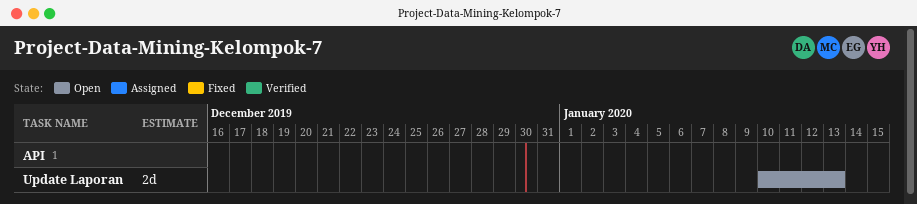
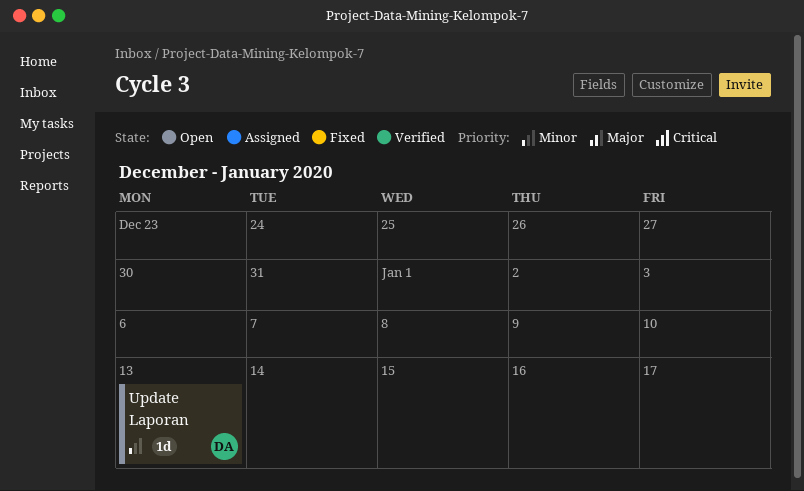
Update Laporan, estimate: 2d -> 1d

